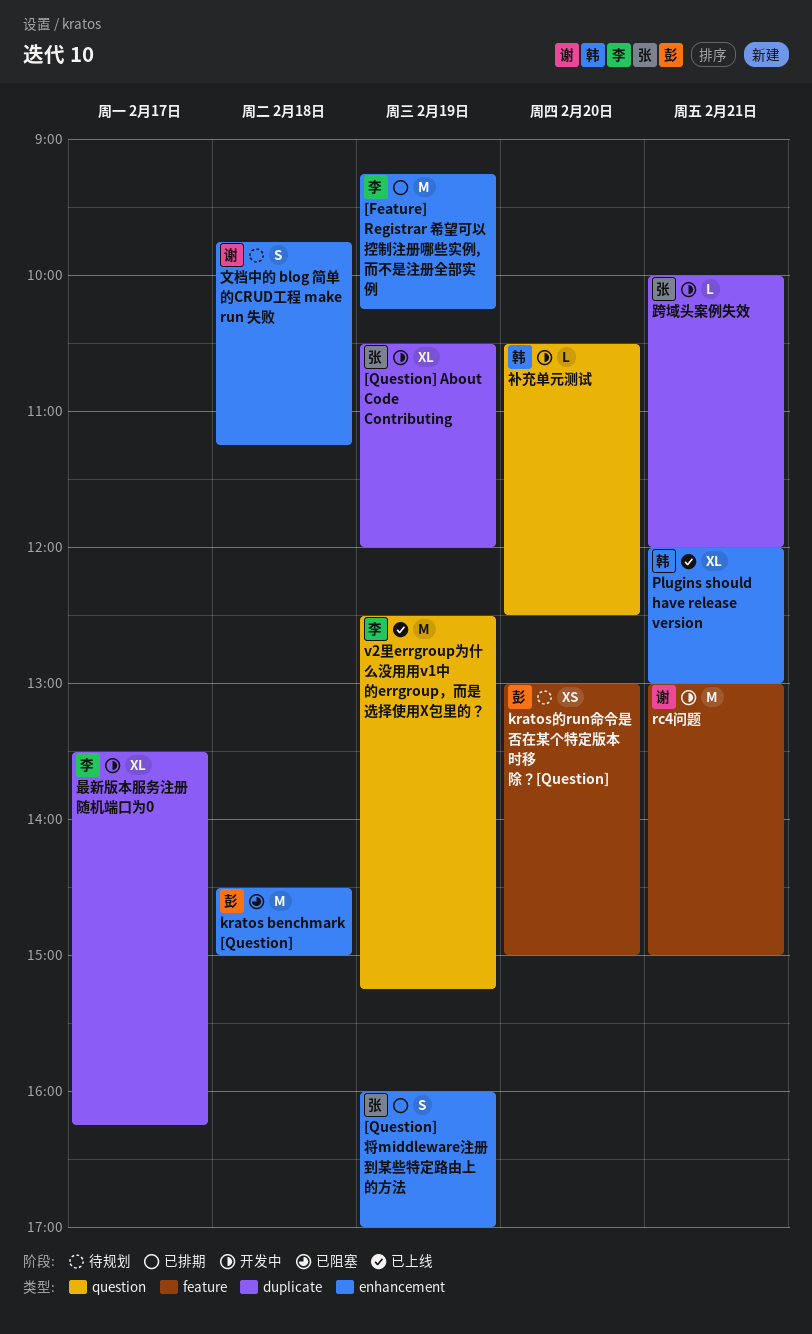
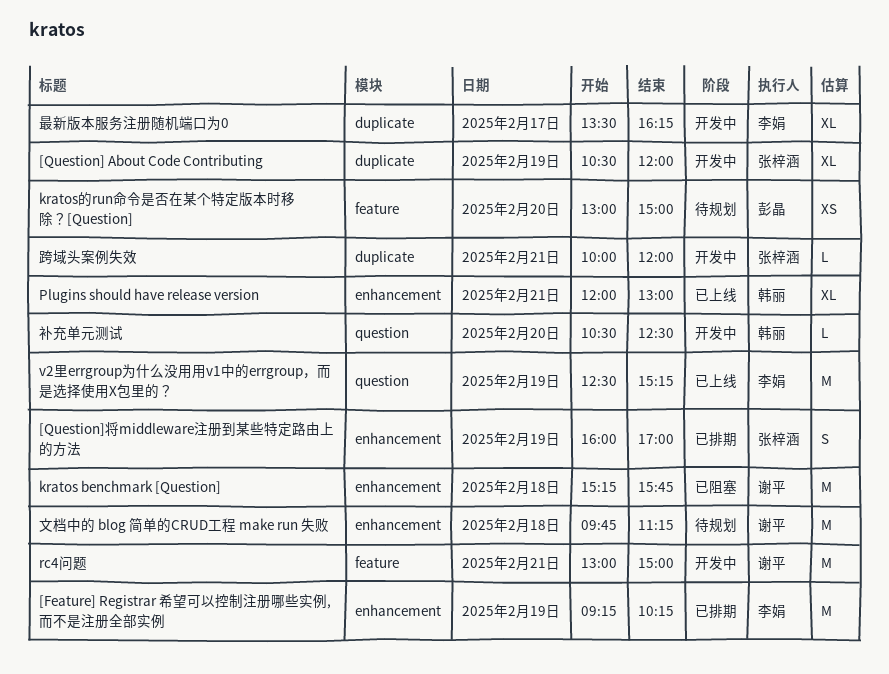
kratos benchmark [Question], owner: 彭晶 -> 谢平
kratos benchmark [Question], begins: 14:30 -> 15:15
kratos benchmark [Question], ends: 15:00 -> 15:45
文档中的 blog 简单的CRUD工程 make run 失败, estimate: S -> M

